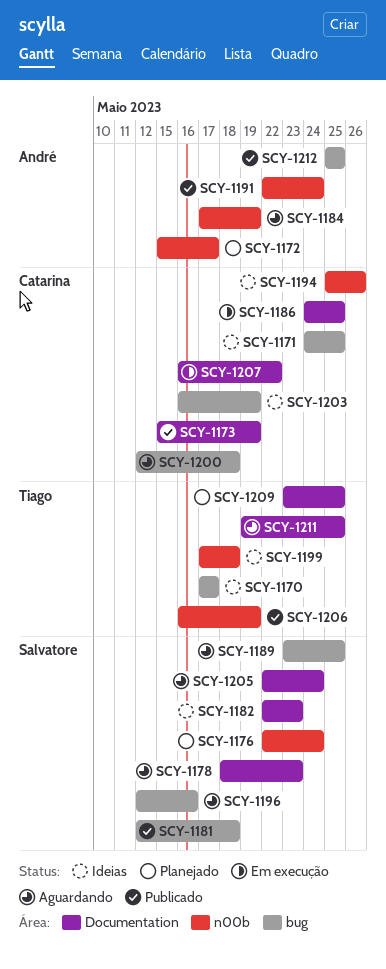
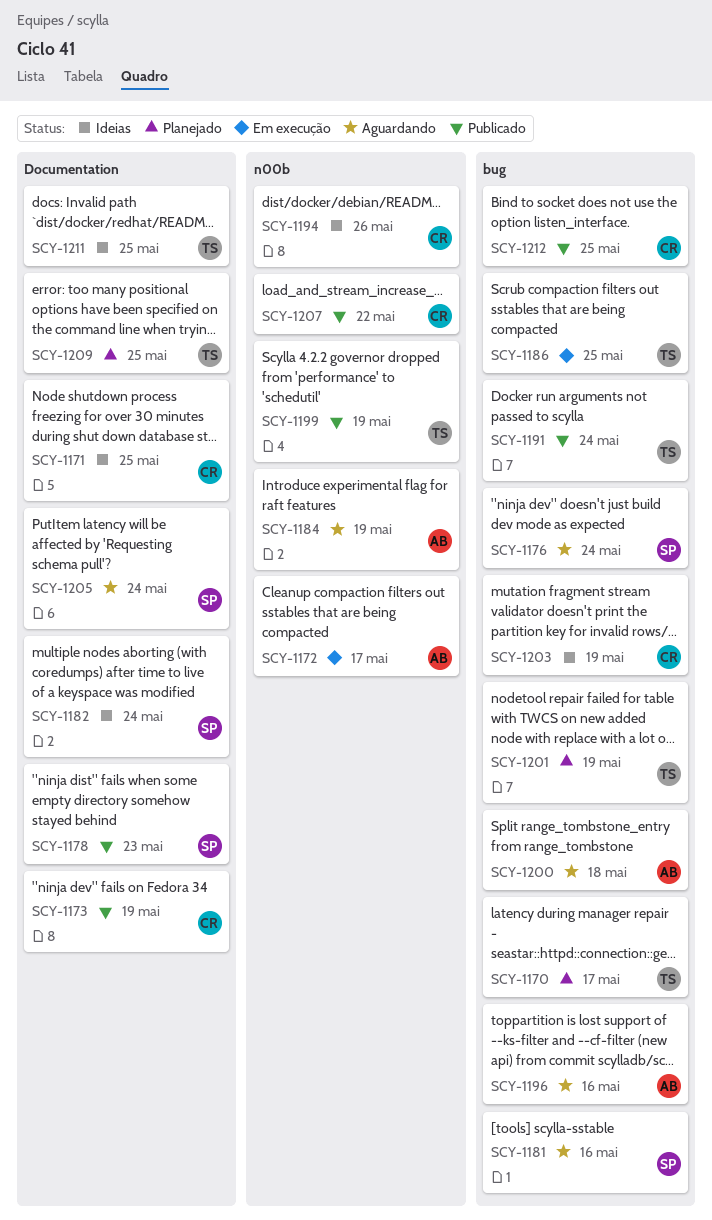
SCY-1170, status: Ideias -> Planejado
SCY-1171, label: bug -> Documentation
SCY-1172, status: Planejado -> Em execução
SCY-1176, status: Planejado -> Aguardando
SCY-1176, label: n00b -> bug
SCY-1178, status: Aguardando -> Publicado
SCY-1181, status: Publicado -> Aguardando
SCY-1181, due: May 18 -> May 16
SCY-1182, due: May 23 -> May 24
SCY-1186, owner: Catarina -> Tiago
SCY-1186, label: Documentation -> bug
SCY-1189: present -> none
SCY-1191, owner: André -> Tiago
SCY-1191, label: n00b -> bug
SCY-1196, owner: Salvatore -> André
SCY-1199, status: Ideias -> Publicado
SCY-1199, due: May 18 -> May 19
SCY-1200, owner: Catarina -> André
SCY-1201: none -> present
SCY-1206: present -> none
SCY-1207, status: Em execução -> Publicado
SCY-1207, label: Documentation -> n00b
SCY-1211, status: Aguardando -> Ideias
SCY-1212, owner: André -> Catarina

